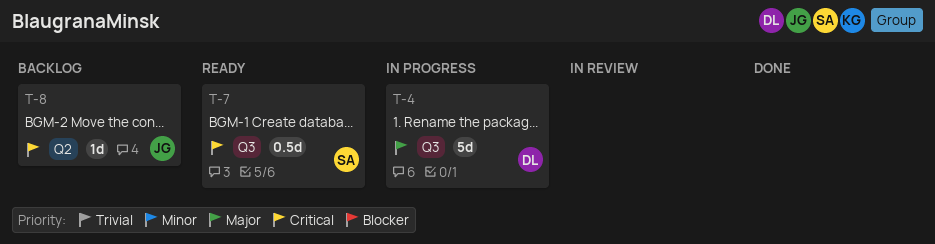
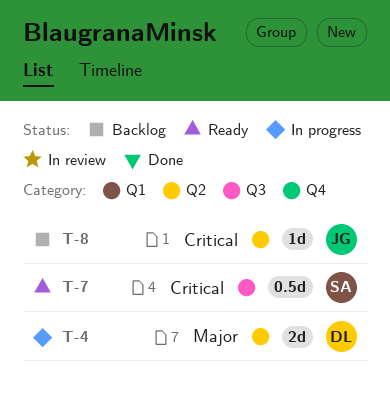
T-4, label: Q3 -> Q2
T-4, estimate: 5d -> 2d

